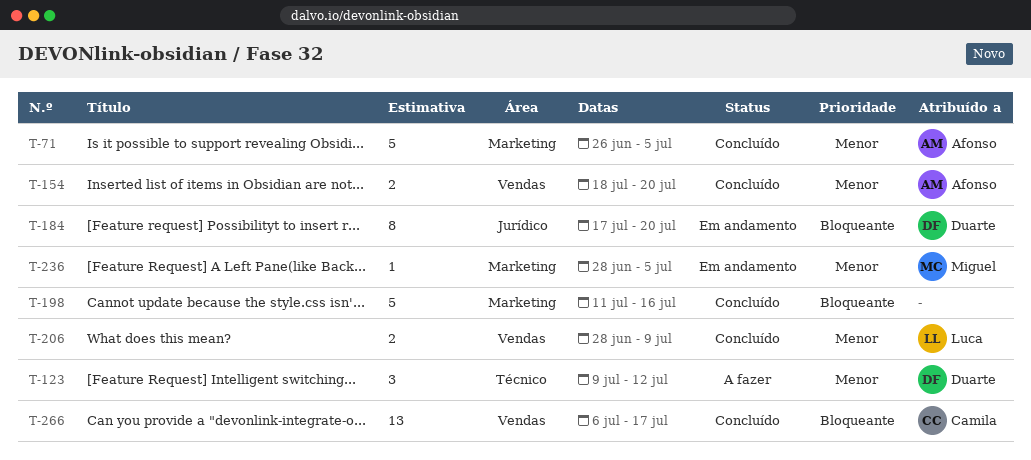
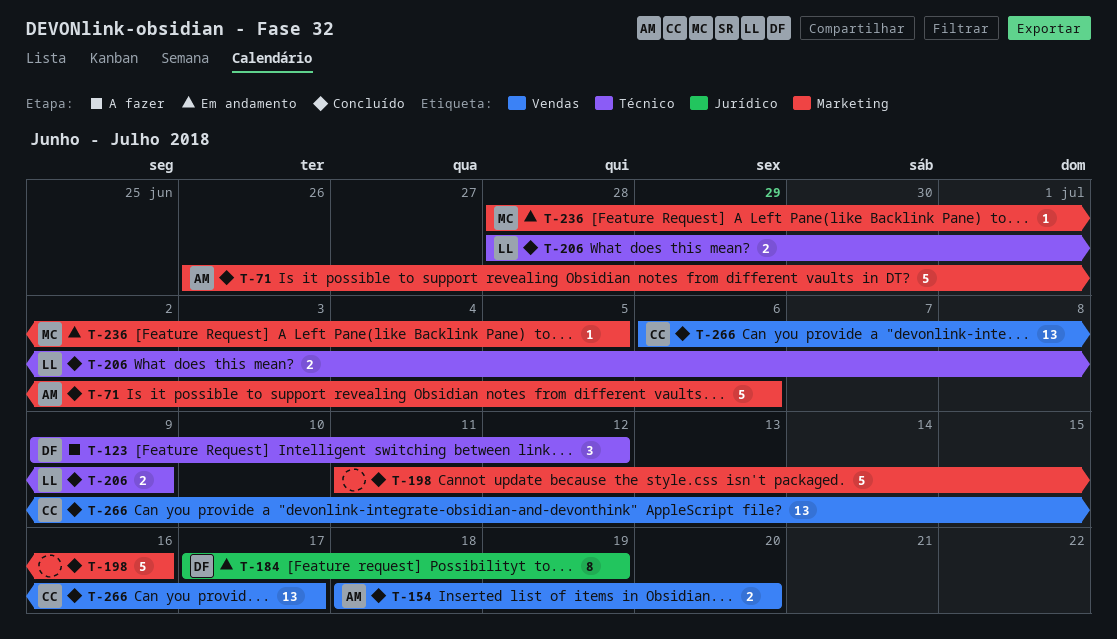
T-71, due: Jul 5 -> Jul 6
T-184, due: Jul 20 -> Jul 19
T-206, label: Vendas -> Técnico

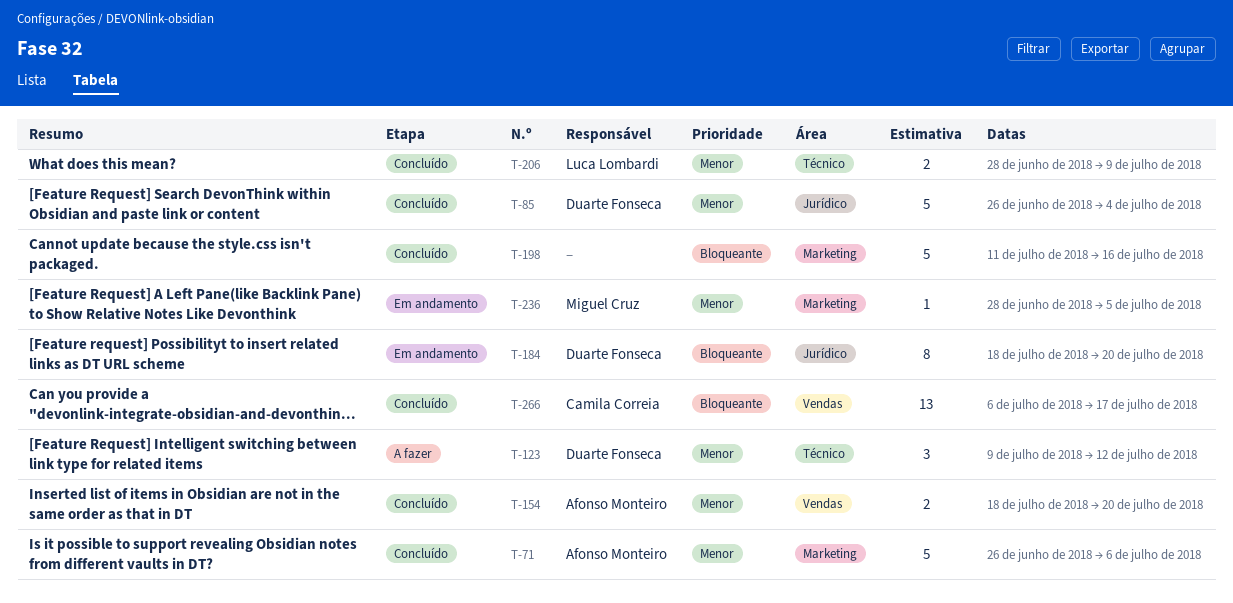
T-85: none -> present
T-184, start: Jul 17 -> Jul 18
T-184, due: Jul 19 -> Jul 20

